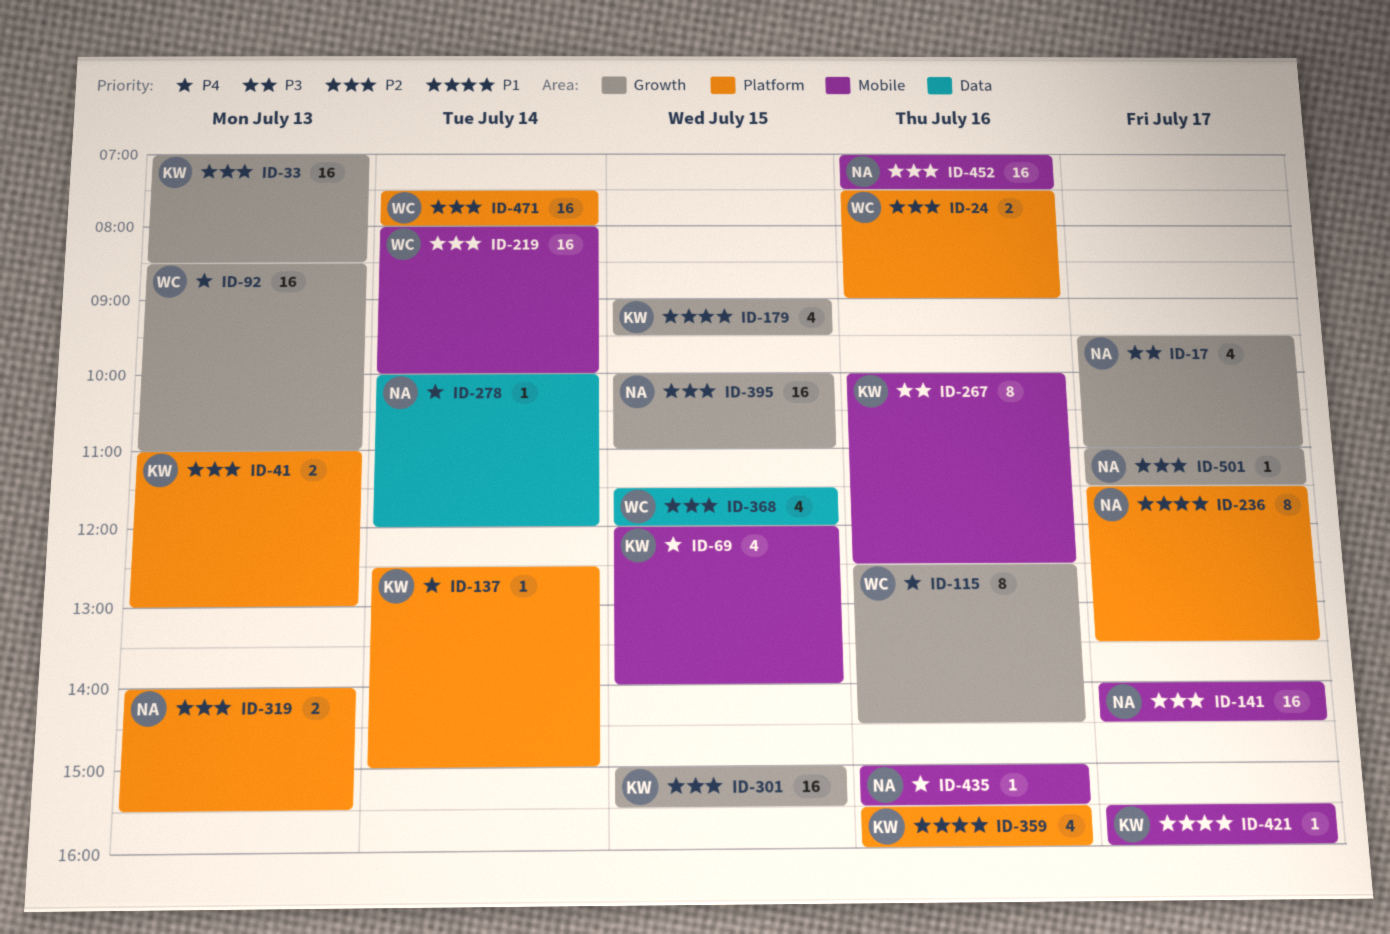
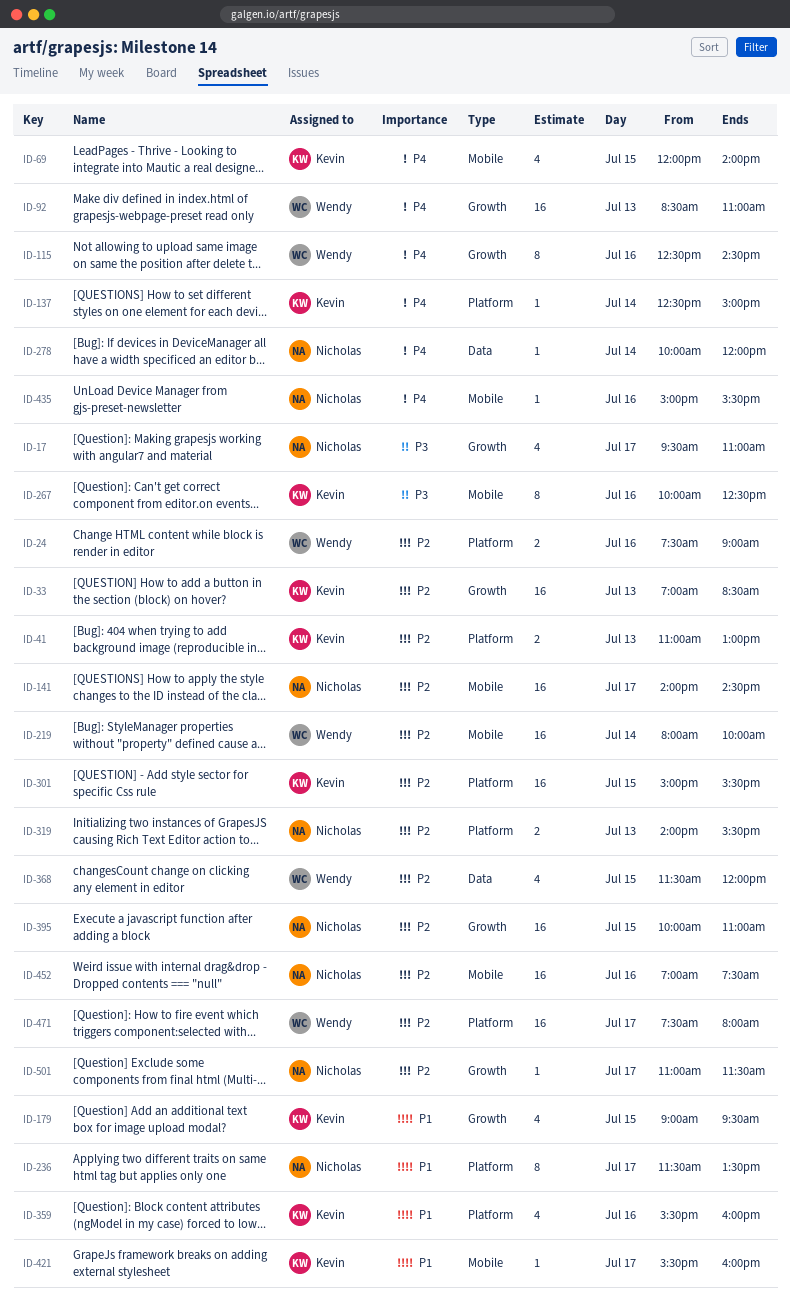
ID-301, label: Growth -> Platform
ID-471, day: Jul 14 -> Jul 17

